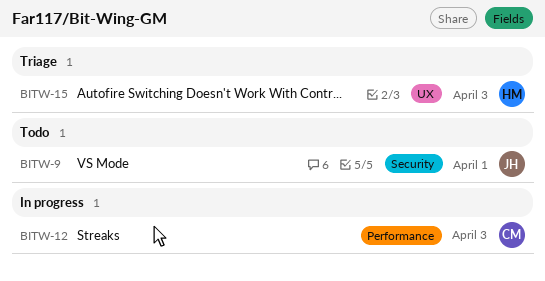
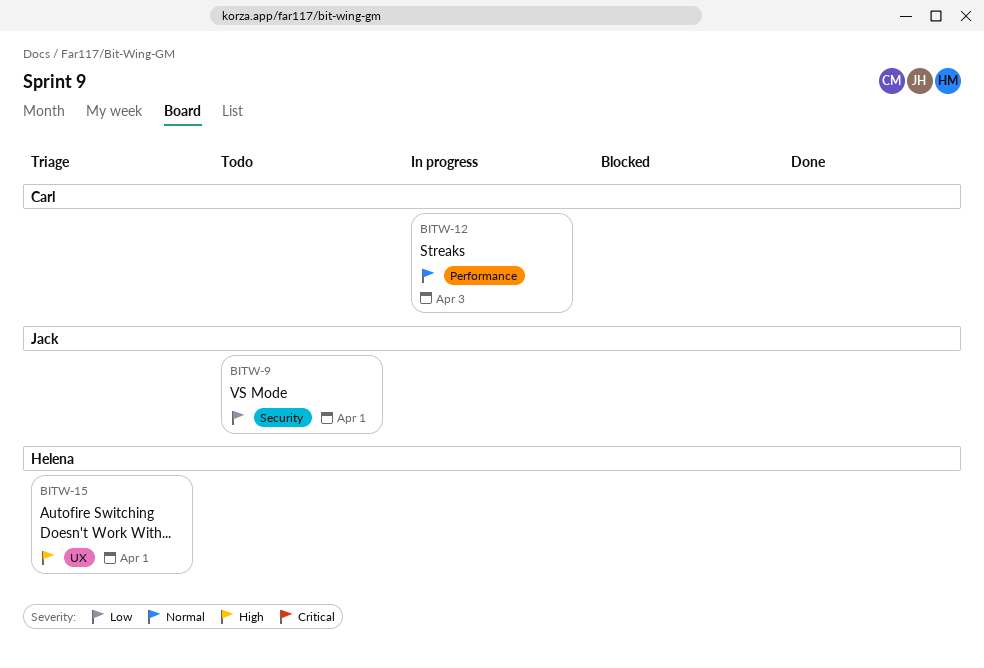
BITW-15, due: Apr 3 -> Apr 1

